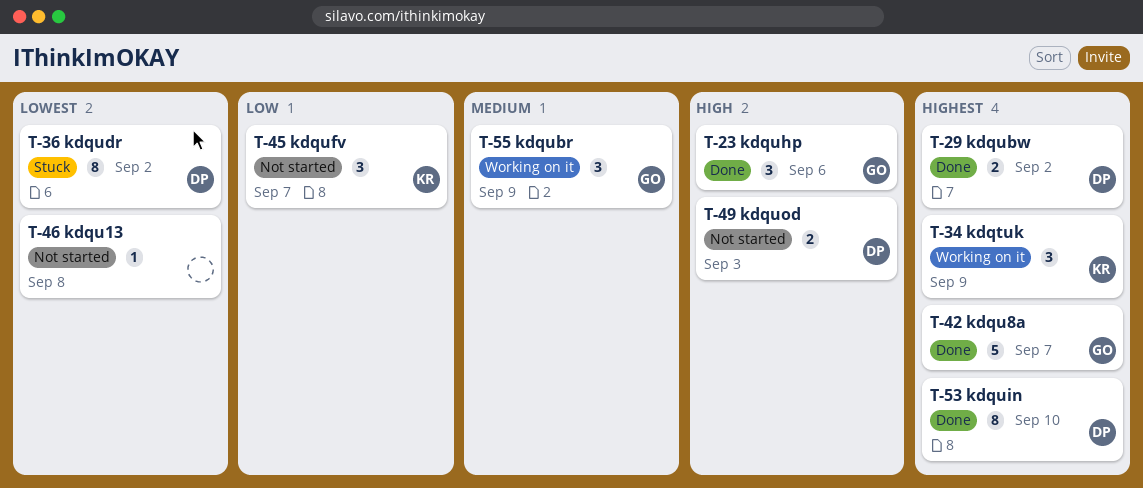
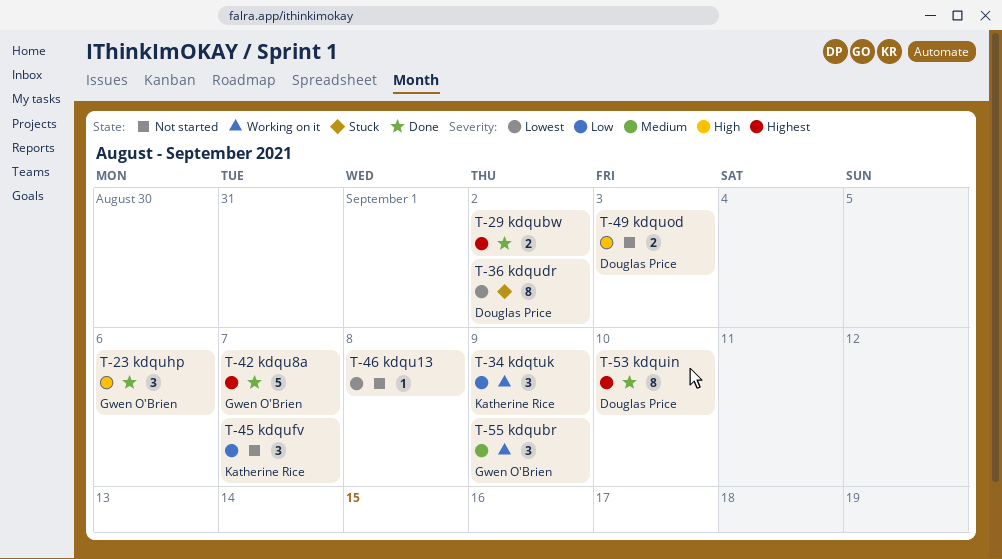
T-29, owner: Douglas Price -> none
T-34, priority: Highest -> Low

